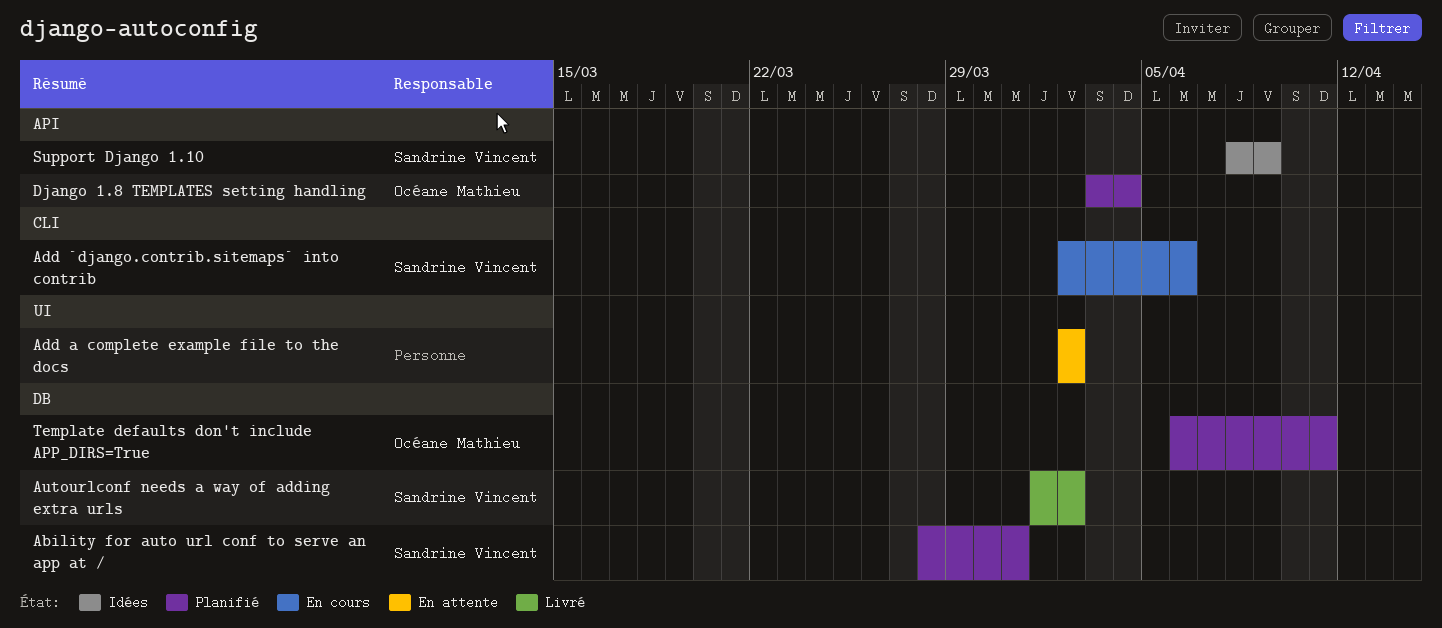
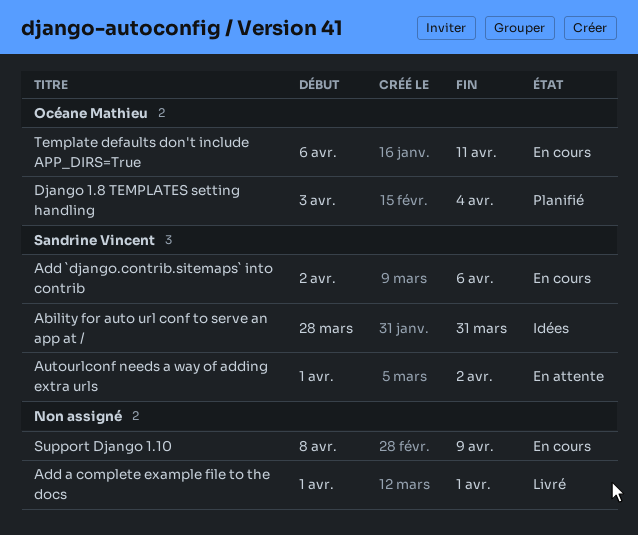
Ability for auto url conf to serve an app at /, status: Planifié -> Idées
Add a complete example file to the docs, status: En attente -> Livré
Add a complete example file to the docs, start: Apr 2 -> Apr 1
Add a complete example file to the docs, due: Apr 2 -> Apr 1
Autourlconf needs a way of adding extra urls, status: Livré -> En attente
Support Django 1.10, status: Idées -> En cours
Support Django 1.10, owner: Sandrine Vincent -> none
Template defaults don't include APP_DIRS=True, status: Planifié -> En cours

